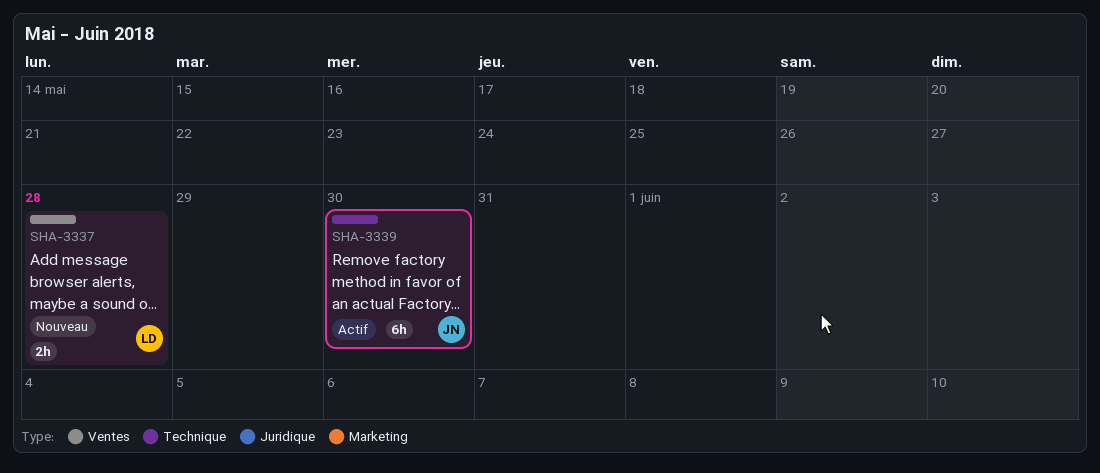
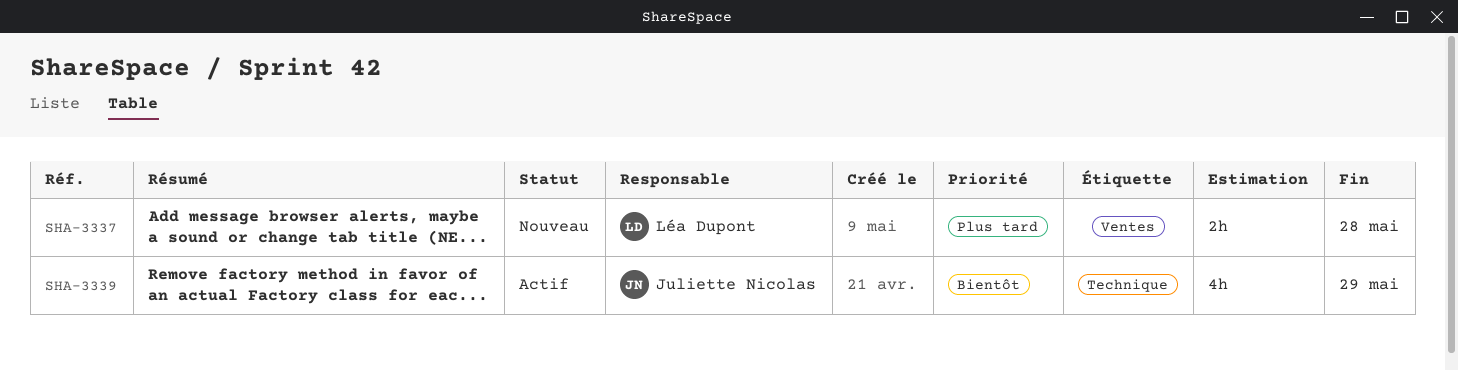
SHA-3339, estimate: 6h -> 4h
SHA-3339, due: May 30 -> May 29

